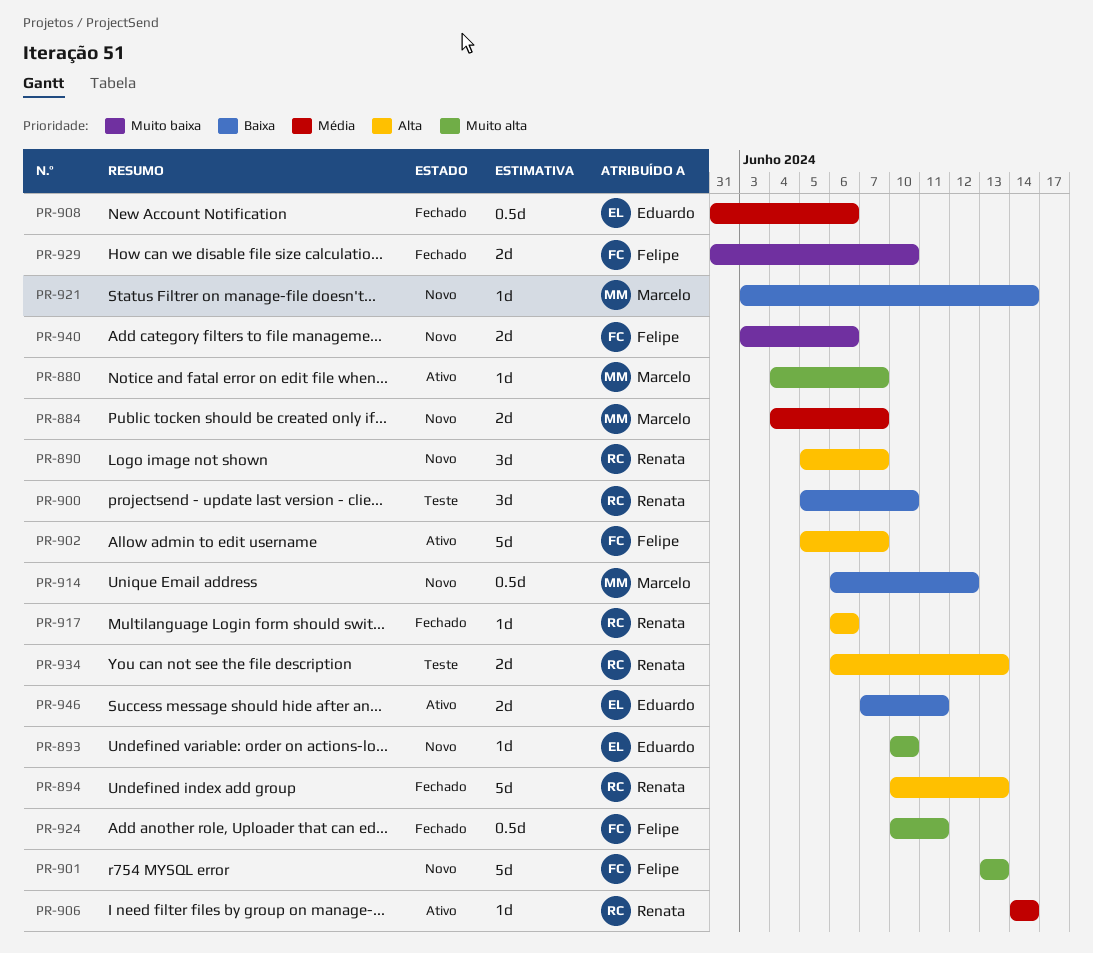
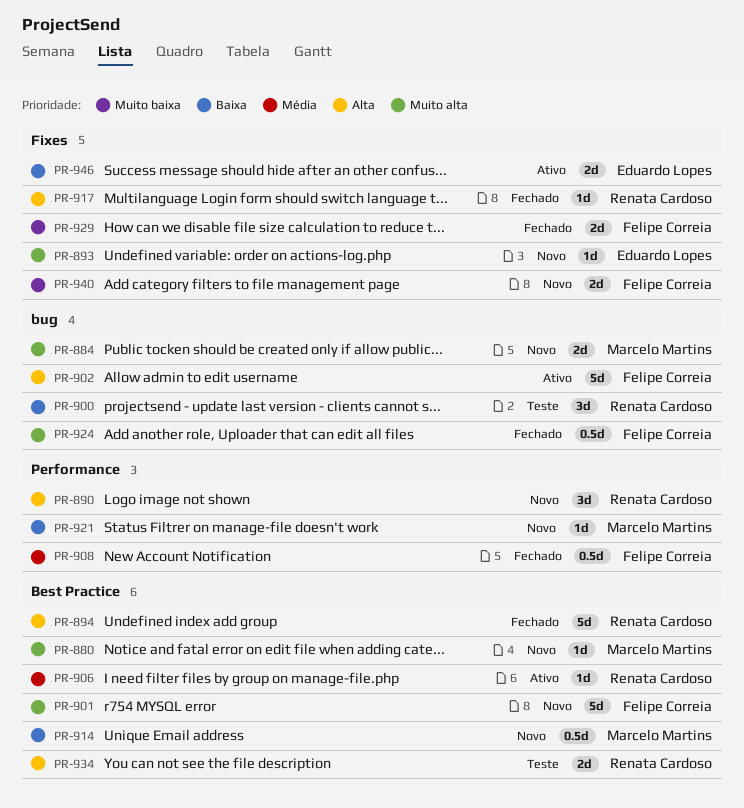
PR-880, status: Ativo -> Novo
PR-884, priority: Média -> Muito alta
PR-908, owner: Eduardo Lopes -> Felipe Correia

